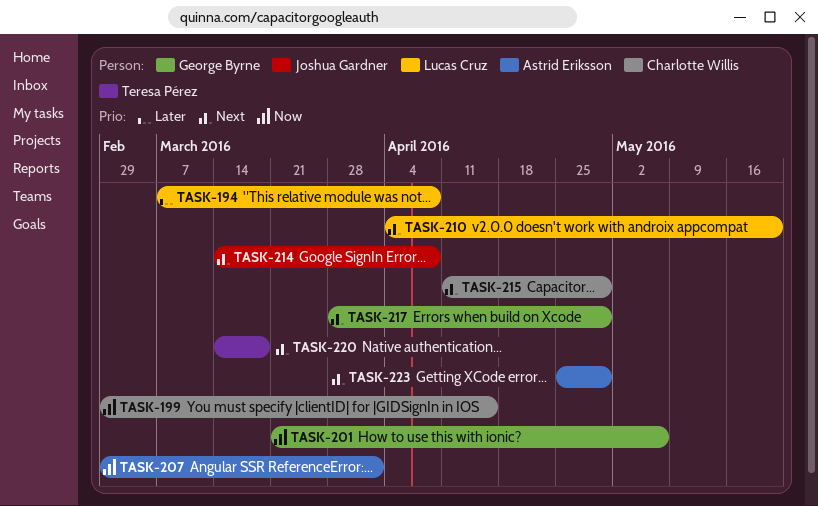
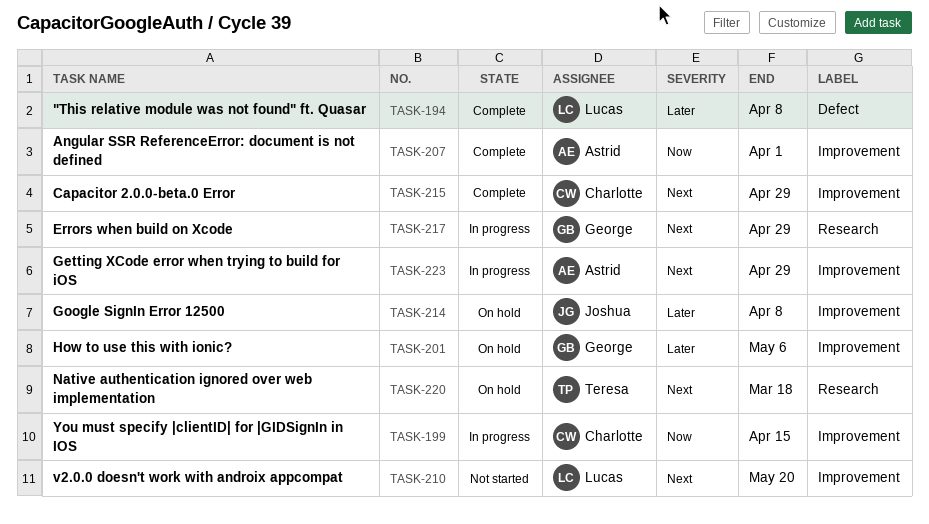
TASK-201, priority: Now -> Later
TASK-214, priority: Next -> Later

